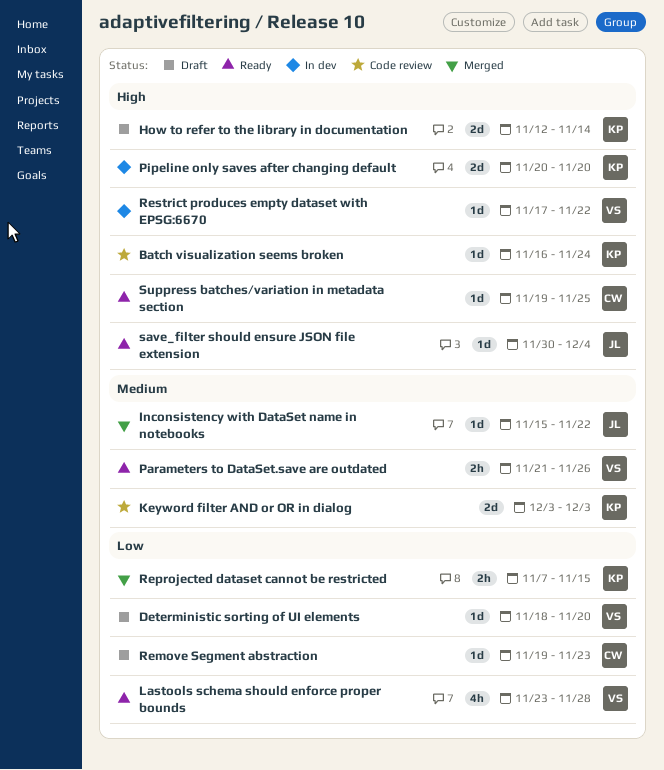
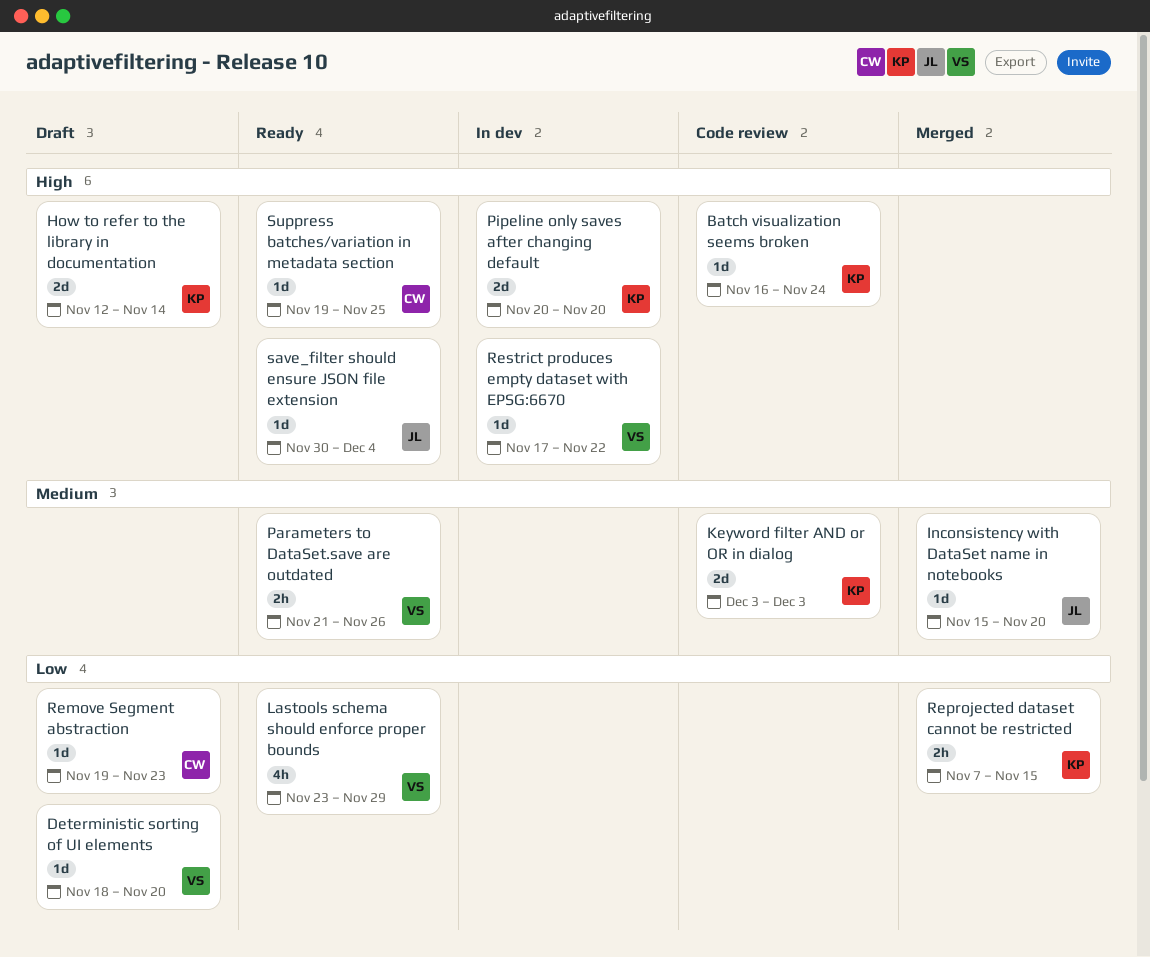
Inconsistency with DataSet name in notebooks, due: Nov 22 -> Nov 20
Lastools schema should enforce proper bounds, due: Nov 28 -> Nov 29

